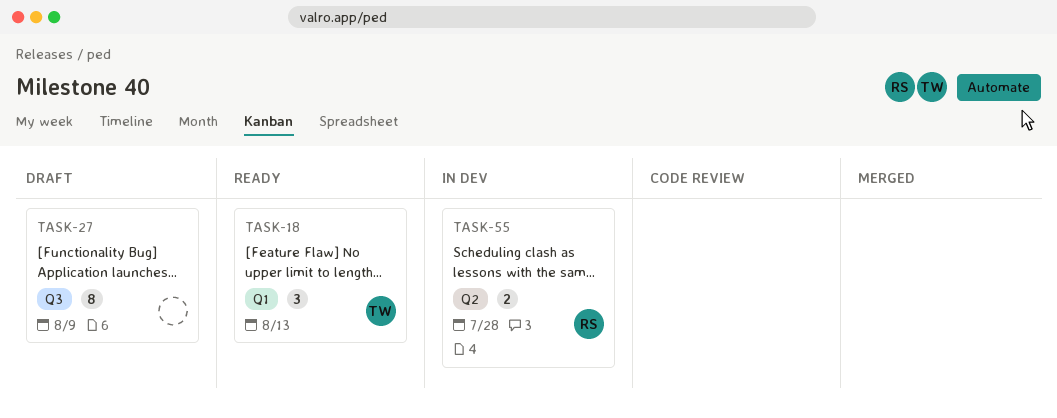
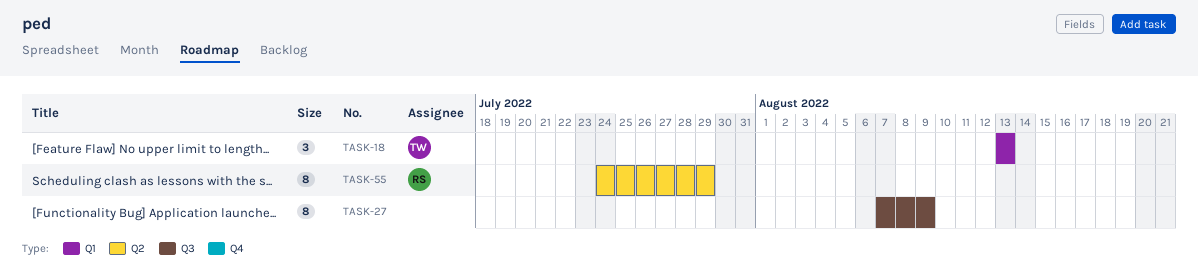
TASK-55, estimate: 2 -> 8
TASK-55, due: Jul 28 -> Jul 29

